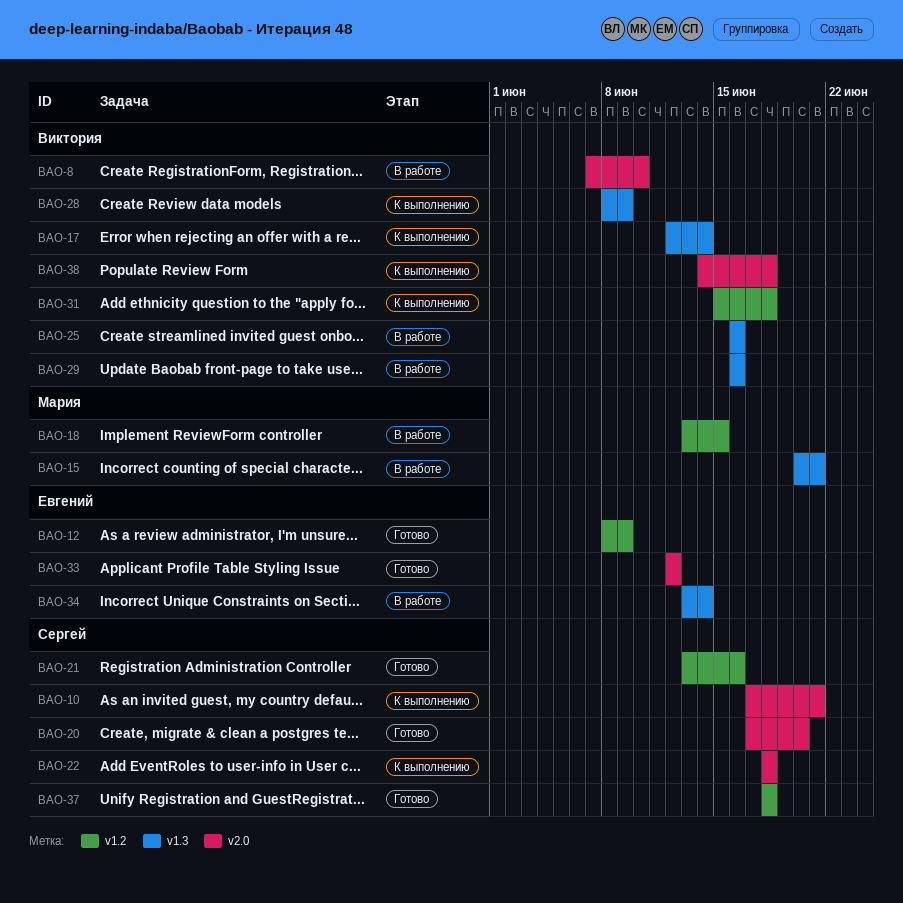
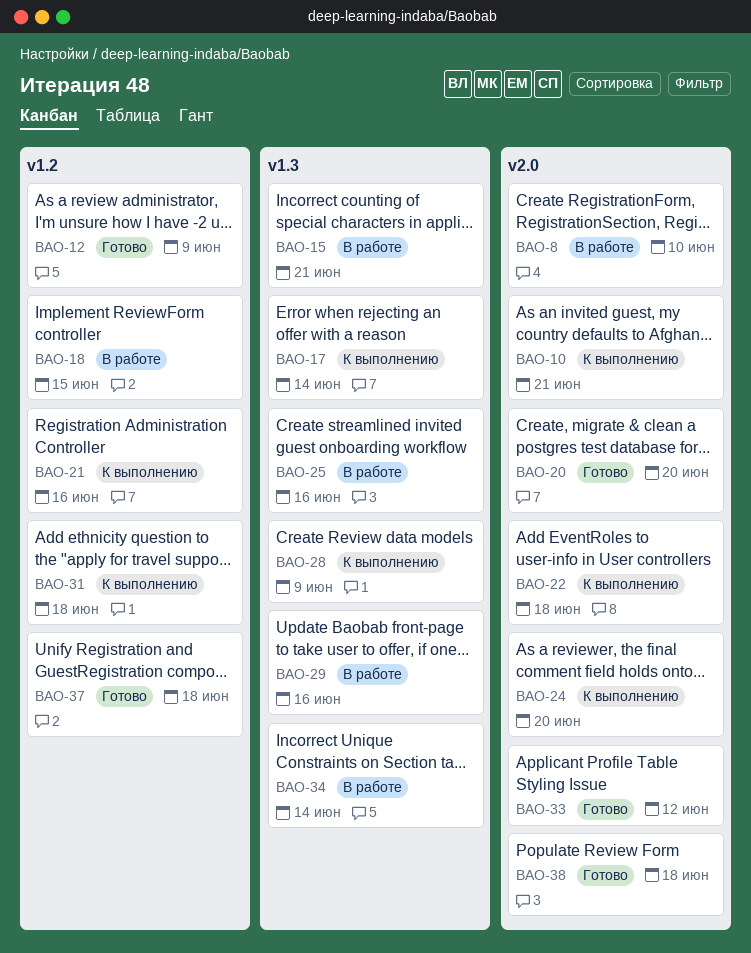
BAO-21, status: Готово -> К выполнению
BAO-24: none -> present
BAO-38, status: К выполнению -> Готово

